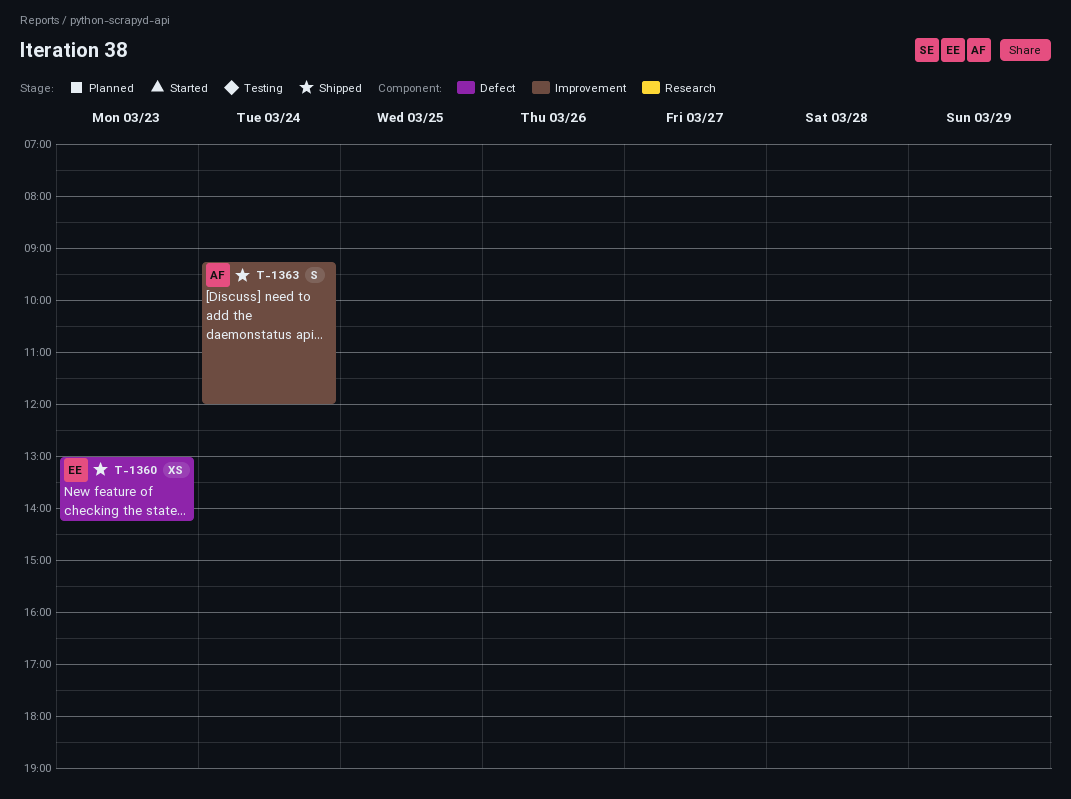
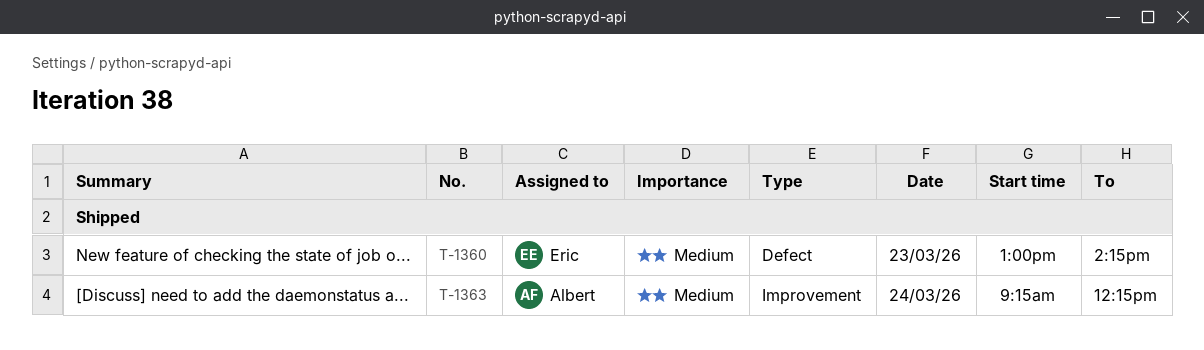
T-1363, ends: 12:00 -> 12:15

